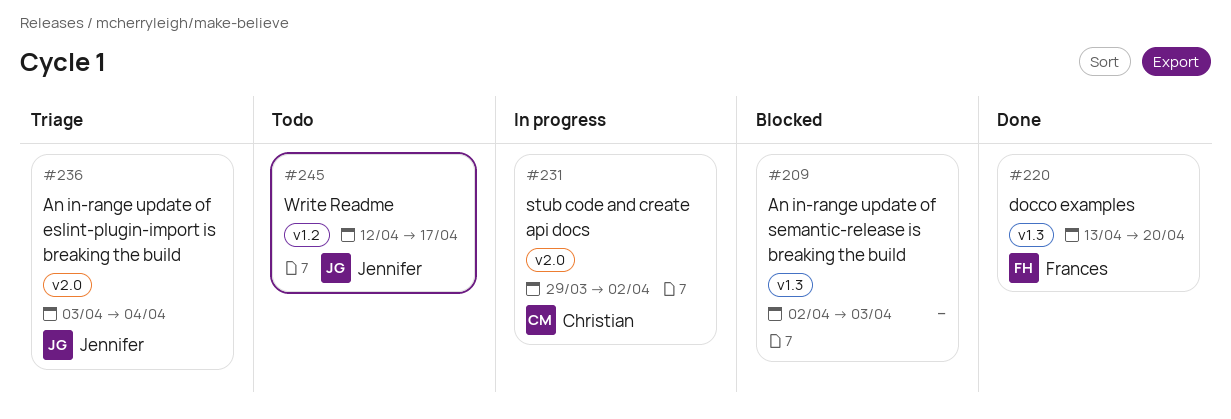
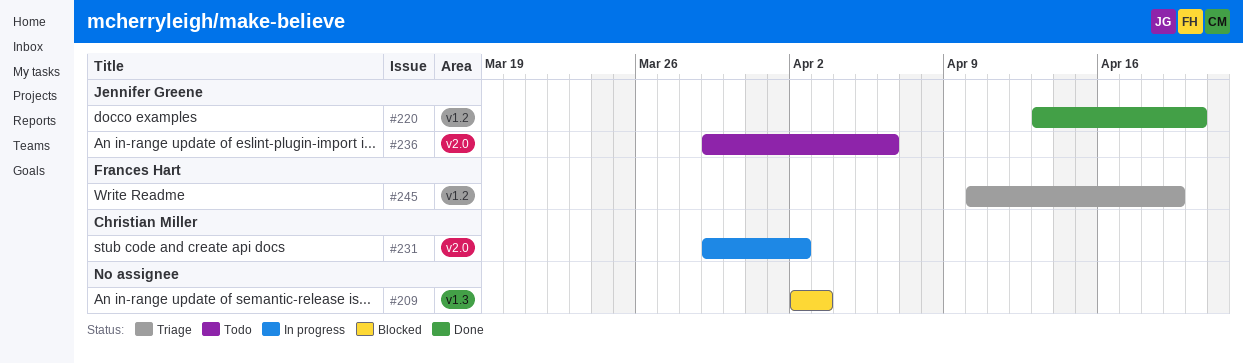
#220, owner: Frances Hart -> Jennifer Greene
#220, label: v1.3 -> v1.2
#236, status: Triage -> Todo
#236, start: Apr 3 -> Mar 29
#236, due: Apr 4 -> Apr 6
#245, status: Todo -> Triage
#245, owner: Jennifer Greene -> Frances Hart
#245, start: Apr 12 -> Apr 10
#245, due: Apr 17 -> Apr 19

